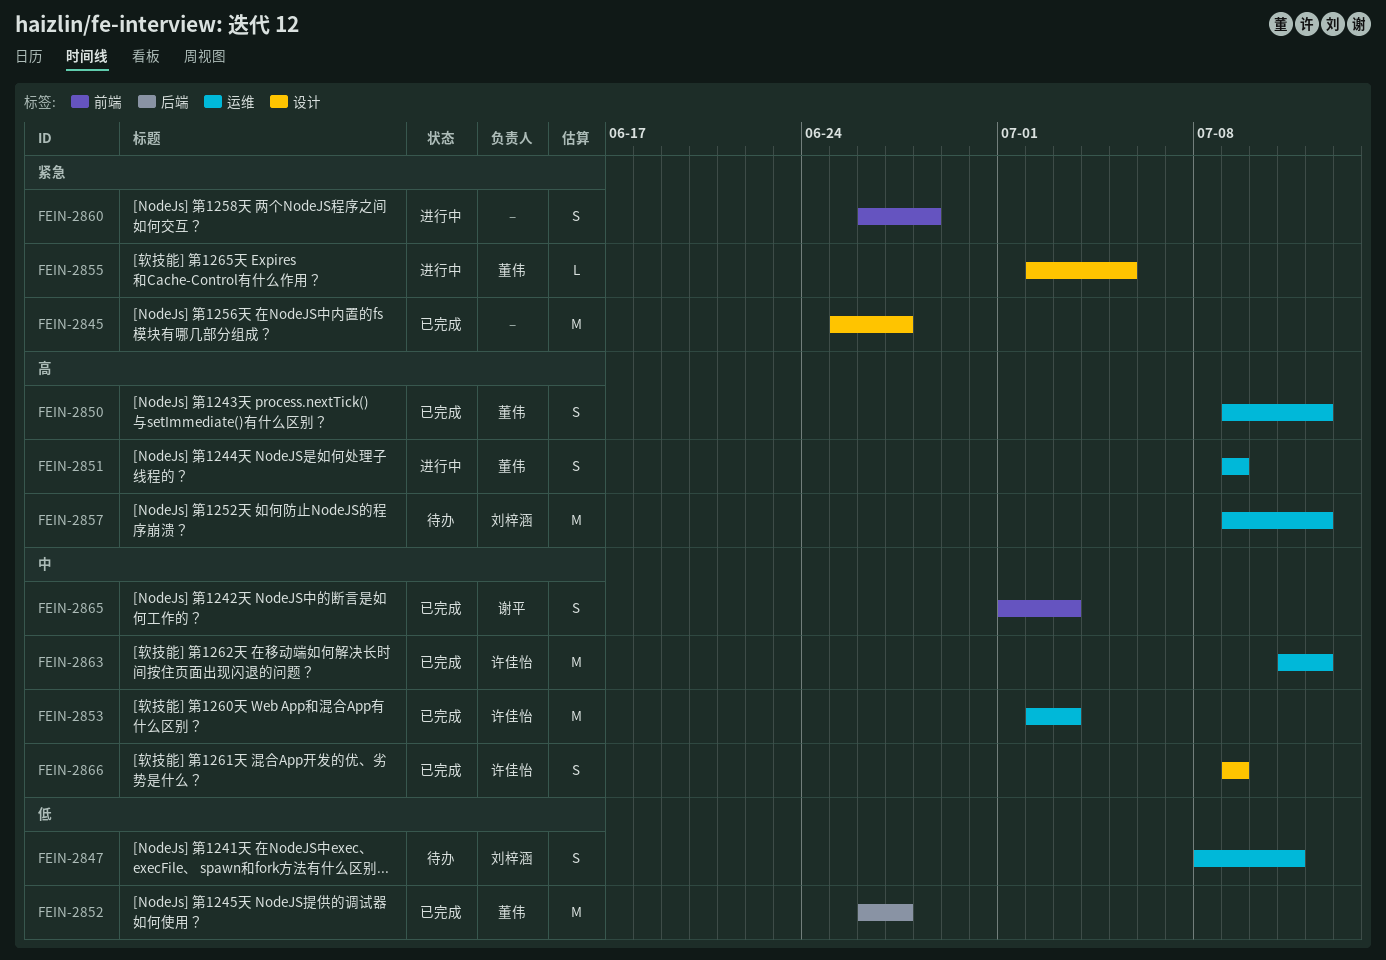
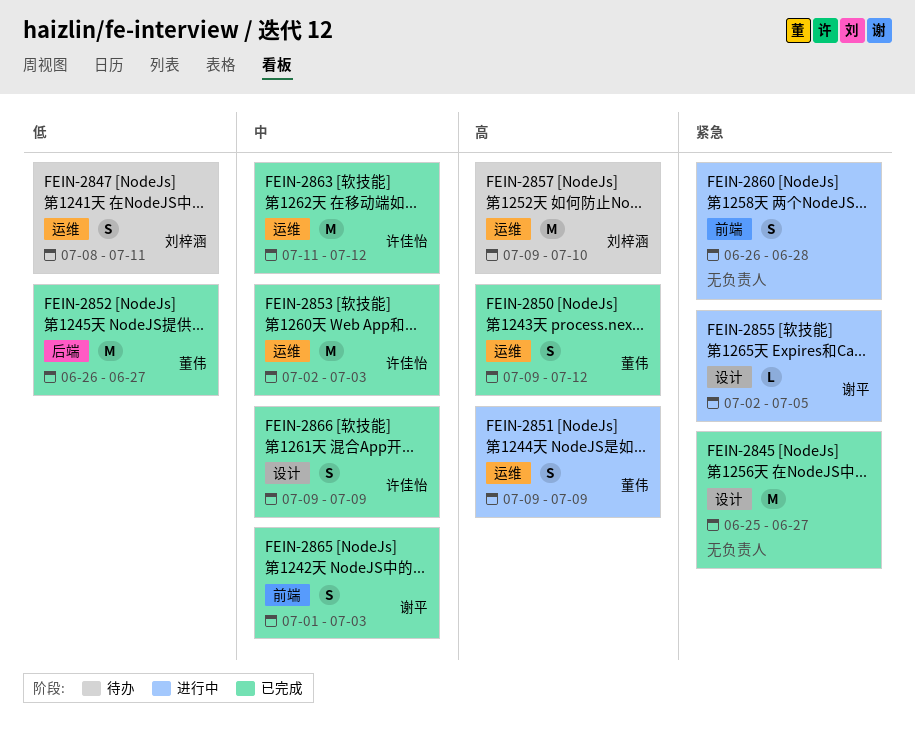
FEIN-2855, owner: 董伟 -> 谢平
FEIN-2857, due: Jul 12 -> Jul 10

